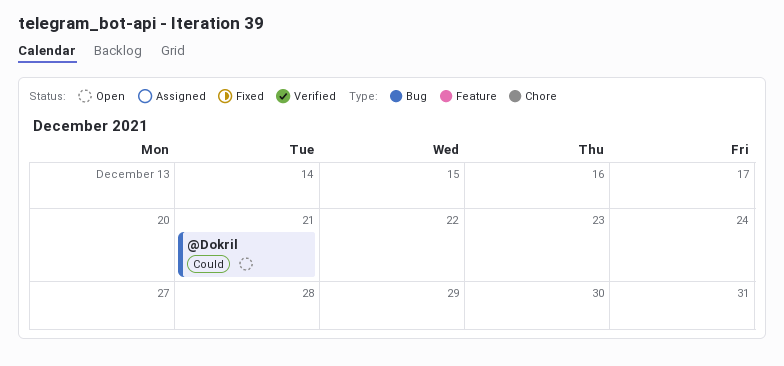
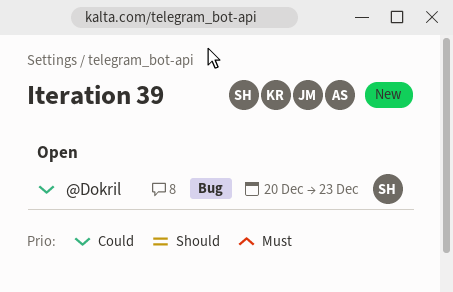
@Dokril, due: Dec 21 -> Dec 23

